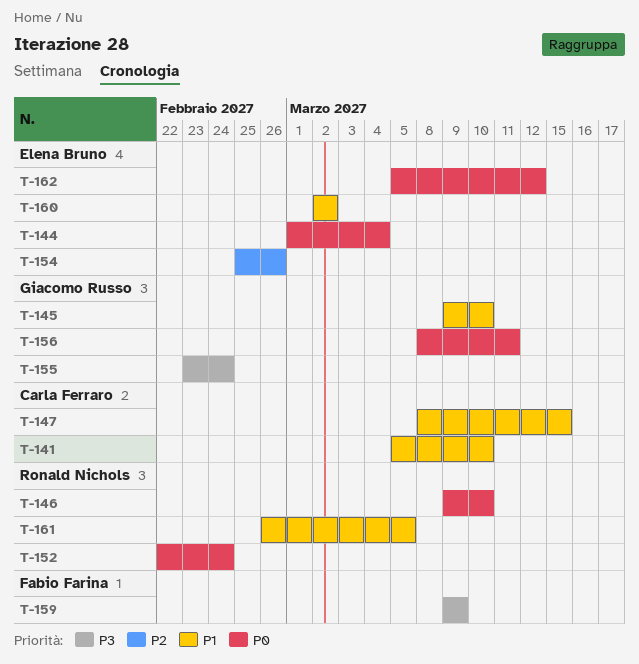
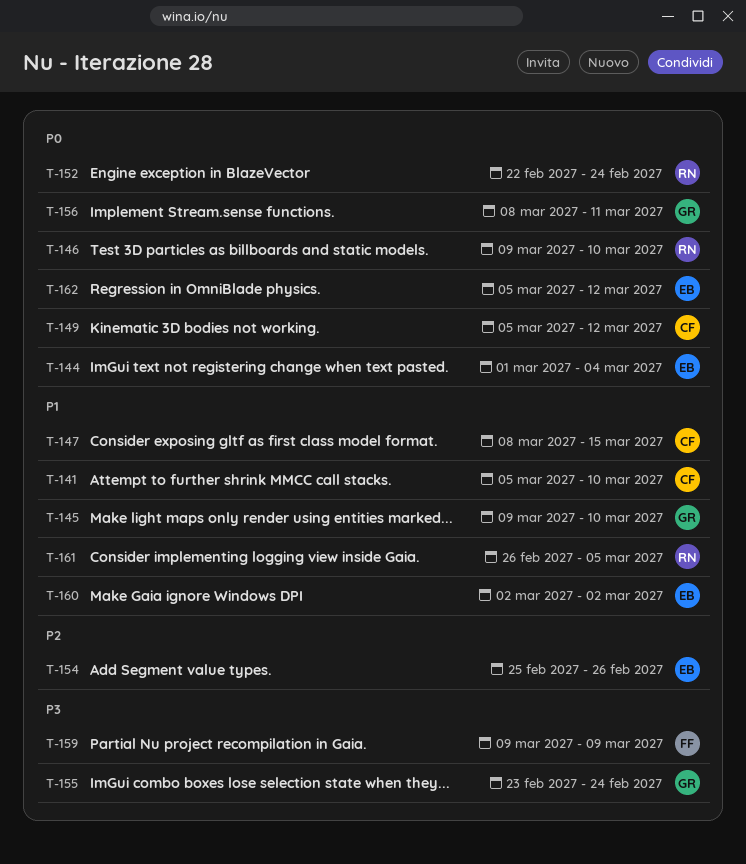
T-149: none -> present

